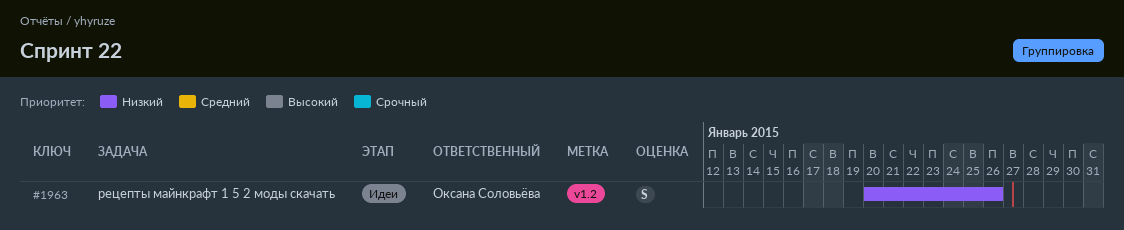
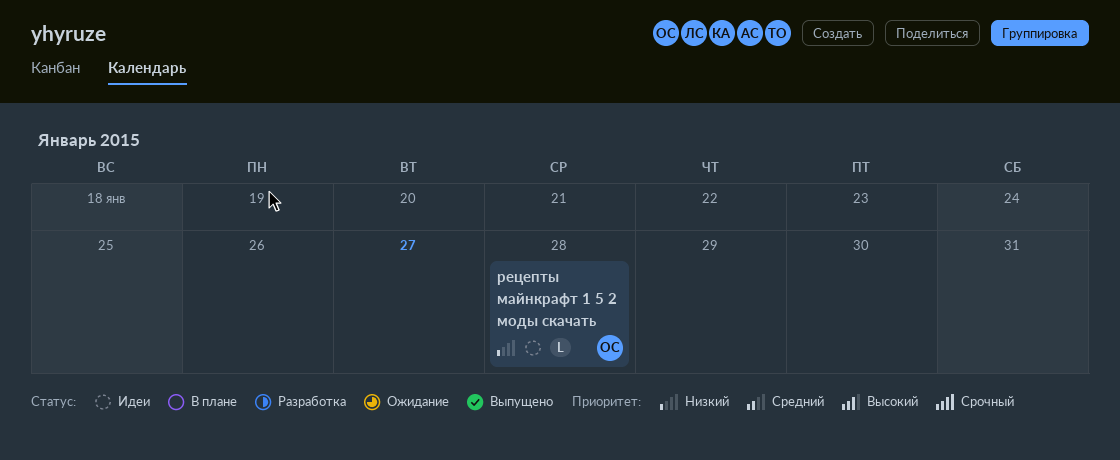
рецепты майнкрафт 1 5 2 моды скачать, estimate: S -> L
рецепты майнкрафт 1 5 2 моды скачать, due: Jan 26 -> Jan 28

